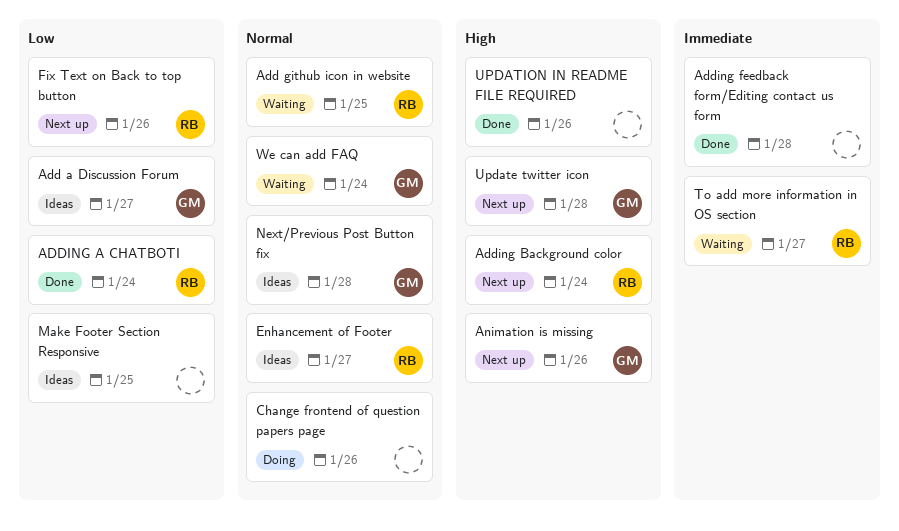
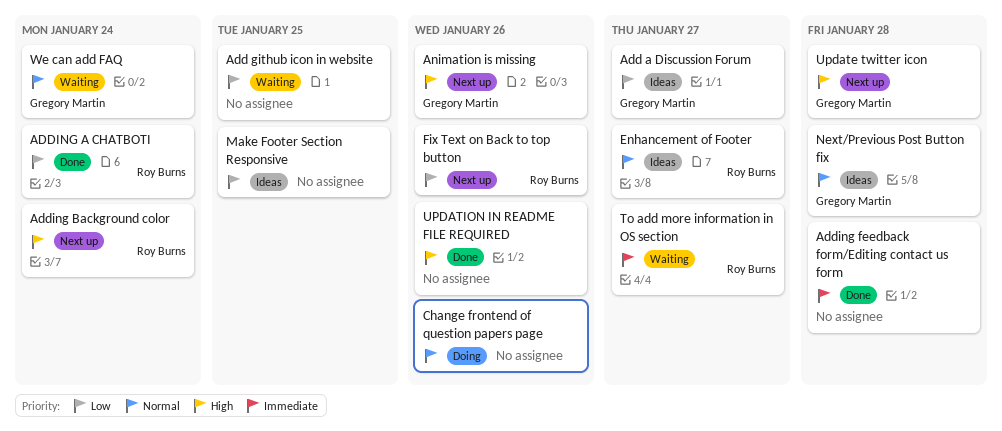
Add github icon in website, owner: Roy Burns -> none
Add github icon in website, priority: Normal -> Low

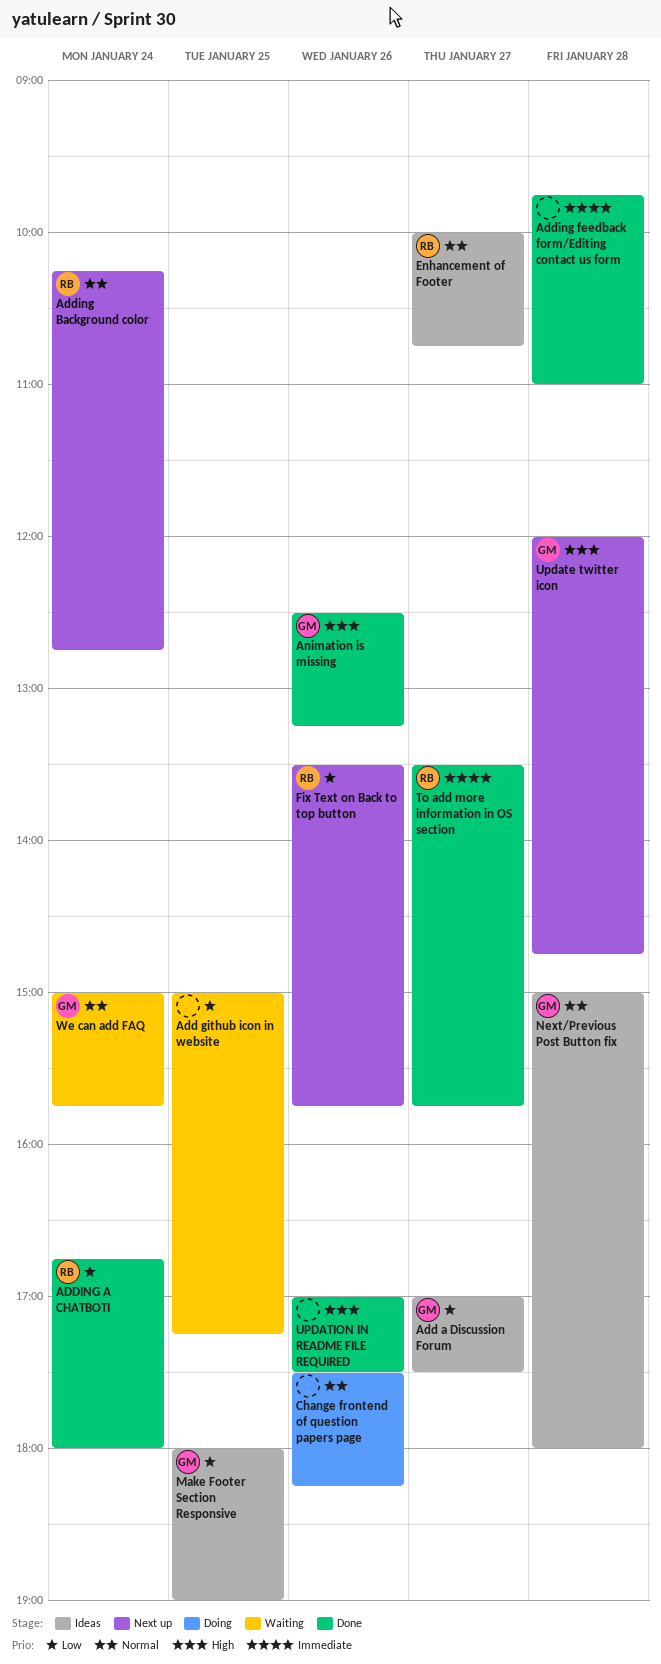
Adding Background color, priority: High -> Normal
Animation is missing, status: Next up -> Done
Make Footer Section Responsive, owner: none -> Gregory Martin
To add more information in OS section, status: Waiting -> Done

